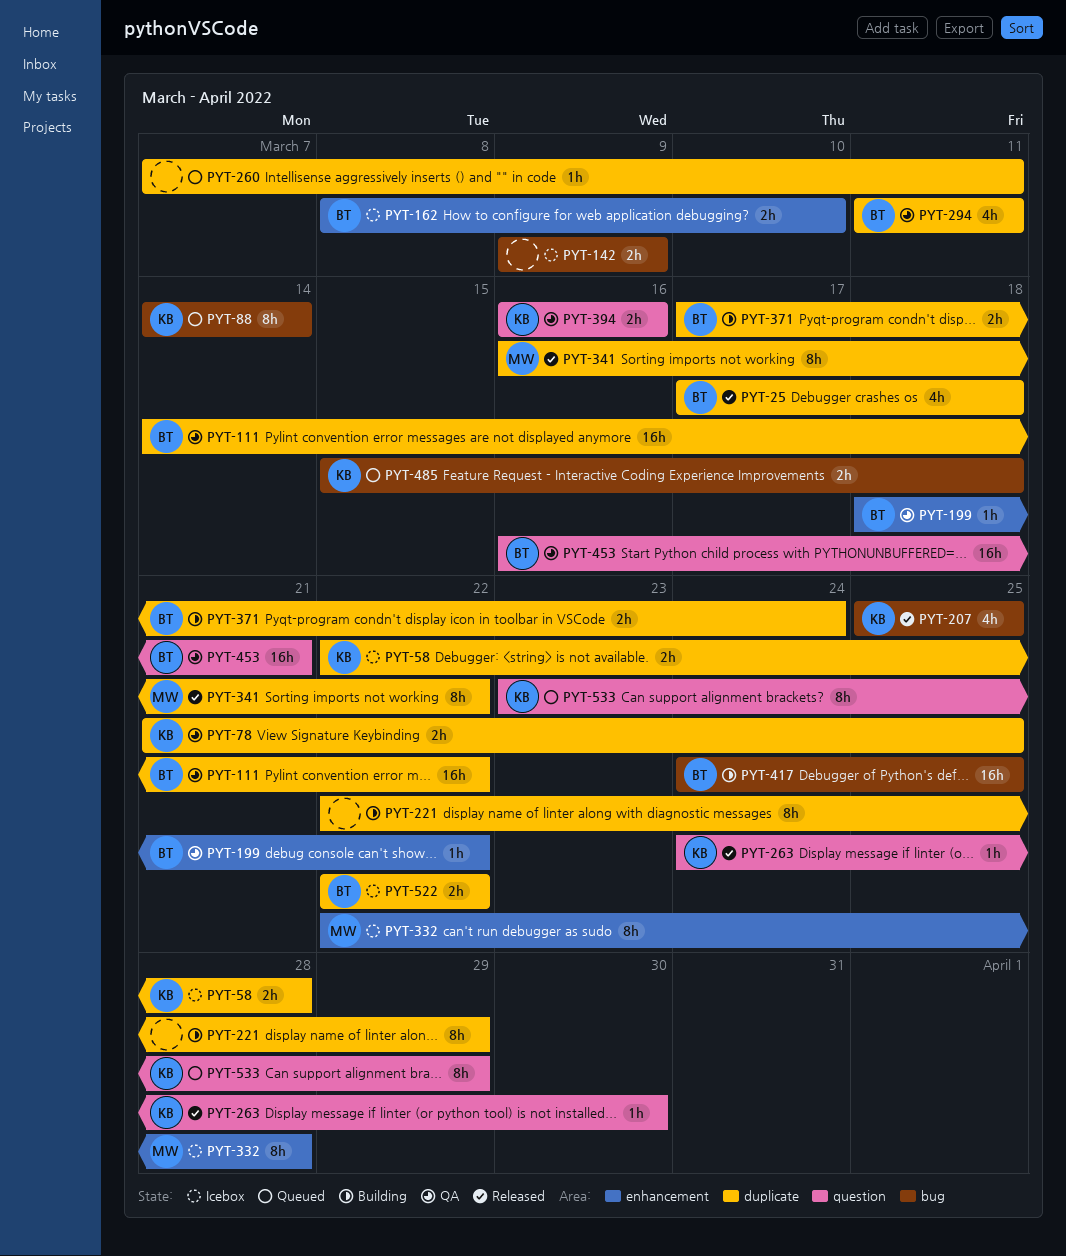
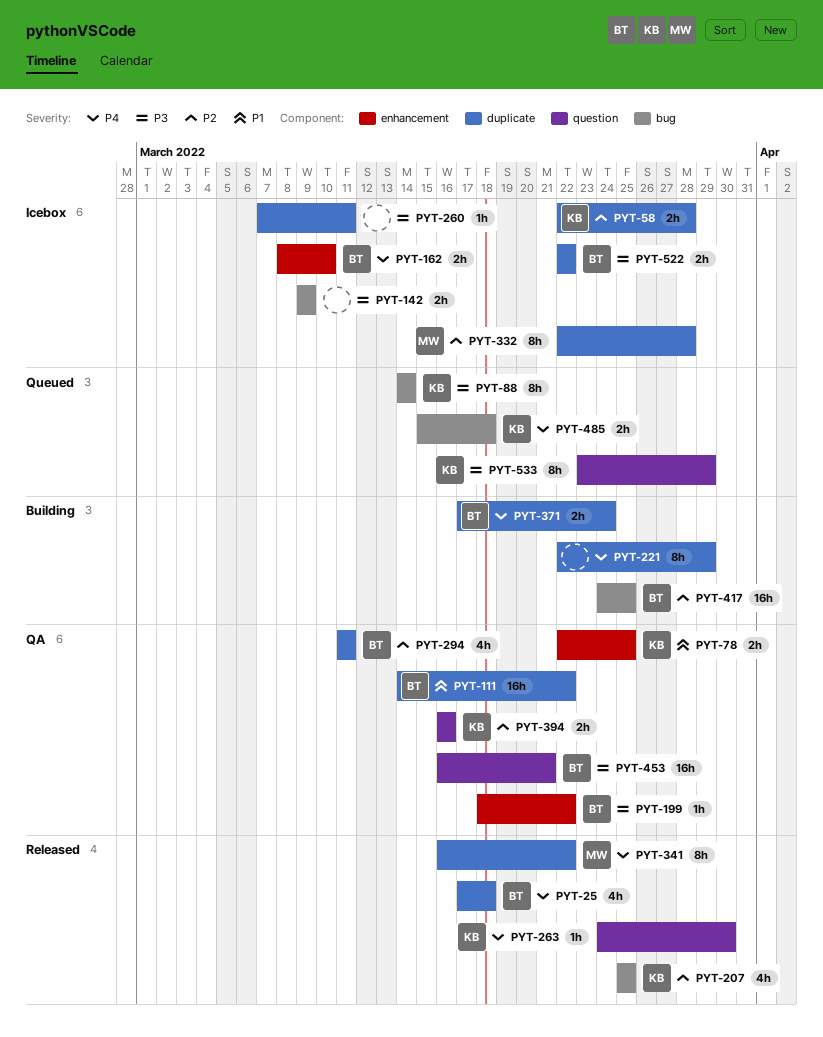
PYT-78, label: duplicate -> enhancement
PYT-78, start: Mar 21 -> Mar 22
PYT-260, status: Queued -> Icebox
PYT-332, label: enhancement -> duplicate

